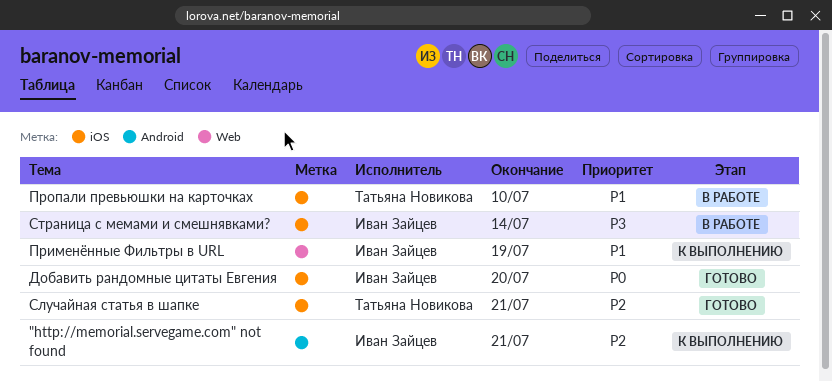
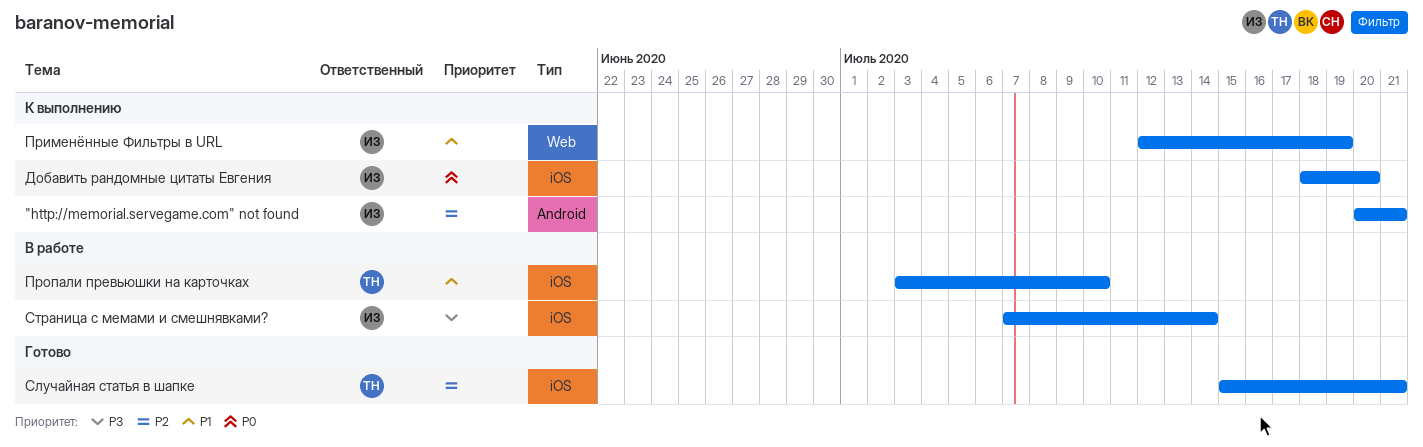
Добавить рандомные цитаты Евгения, status: Готово -> К выполнению

